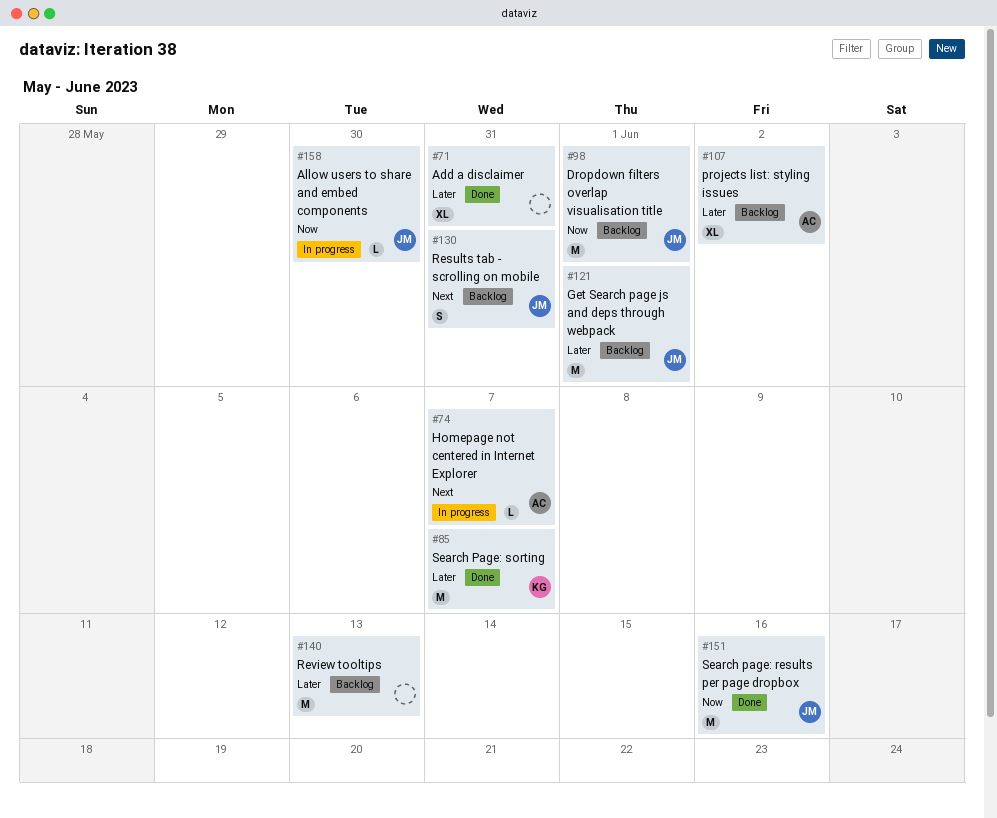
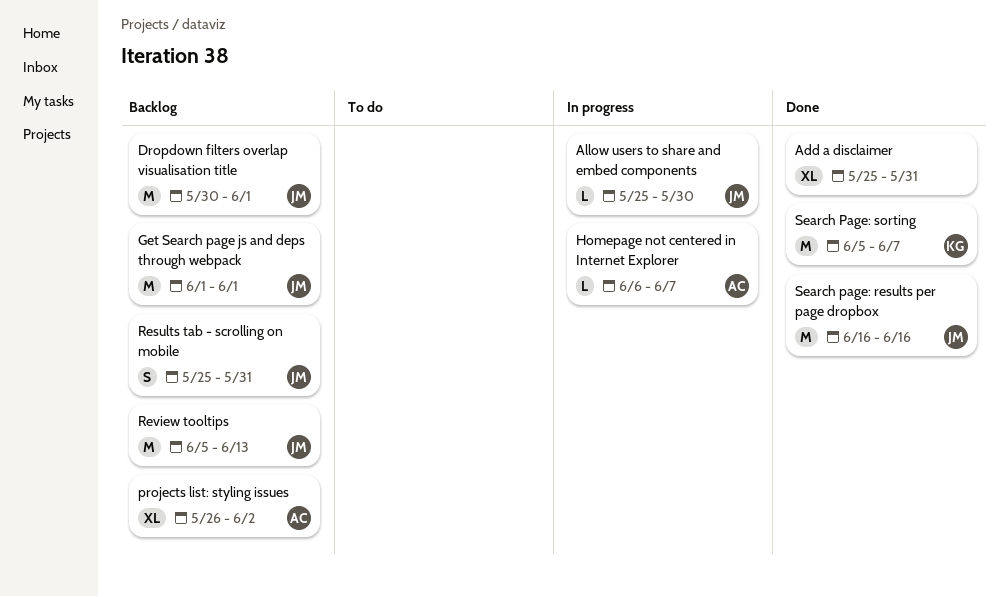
Review tooltips, owner: none -> JM

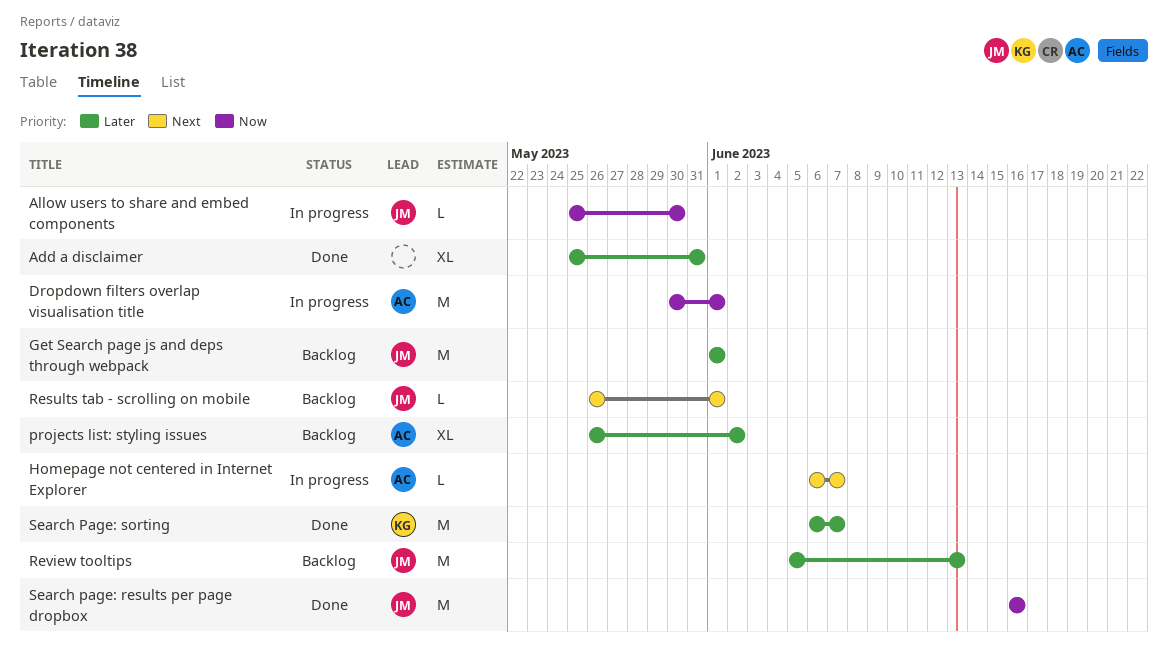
Dropdown filters overlap visualisation title, status: Backlog -> In progress
Dropdown filters overlap visualisation title, owner: JM -> AC
Results tab - scrolling on mobile, estimate: S -> L
Results tab - scrolling on mobile, start: May 25 -> May 26
Results tab - scrolling on mobile, due: May 31 -> Jun 1
Search Page: sorting, start: Jun 5 -> Jun 6

